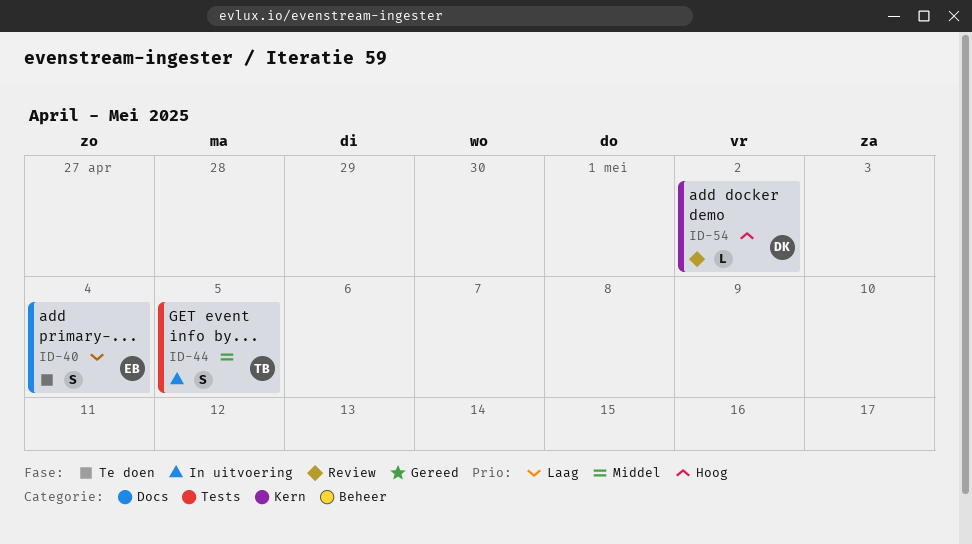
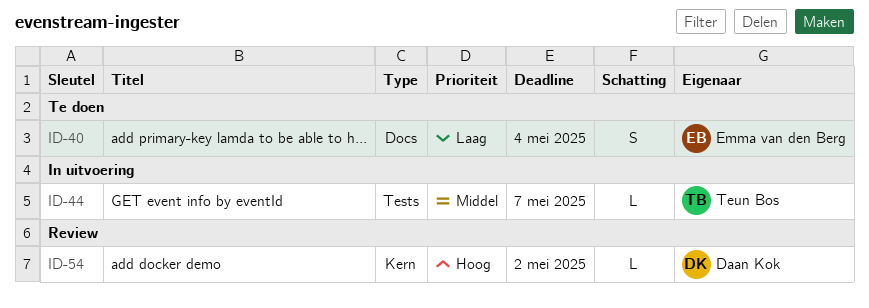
ID-44, estimate: S -> L
ID-44, due: May 5 -> May 7

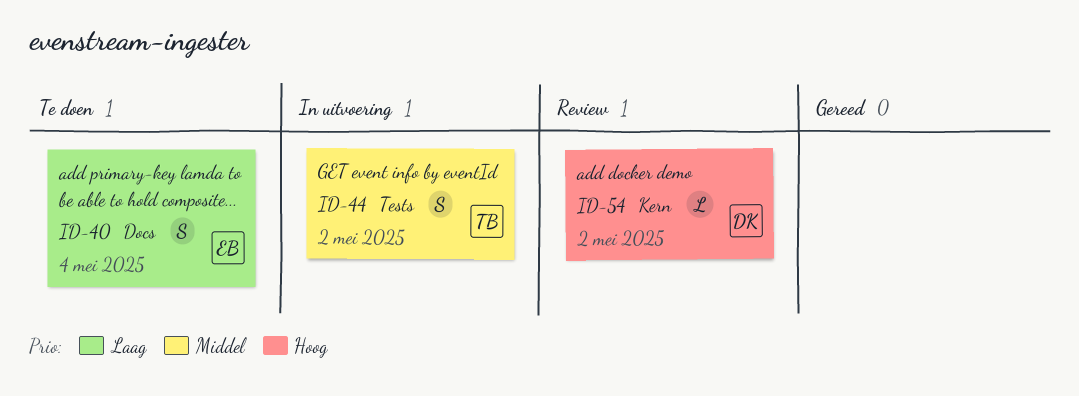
ID-44, estimate: L -> S
ID-44, due: May 7 -> May 2

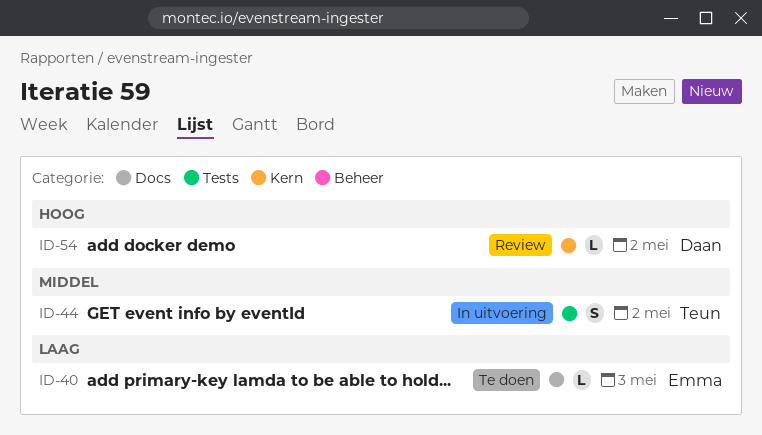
ID-40, estimate: S -> L
ID-40, due: May 4 -> May 3

